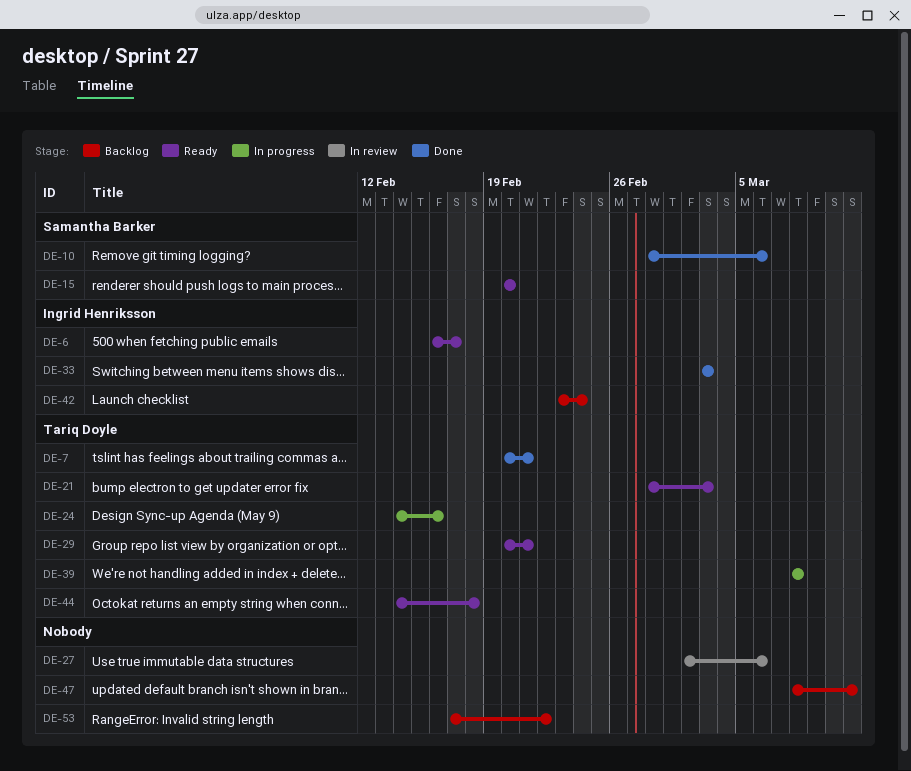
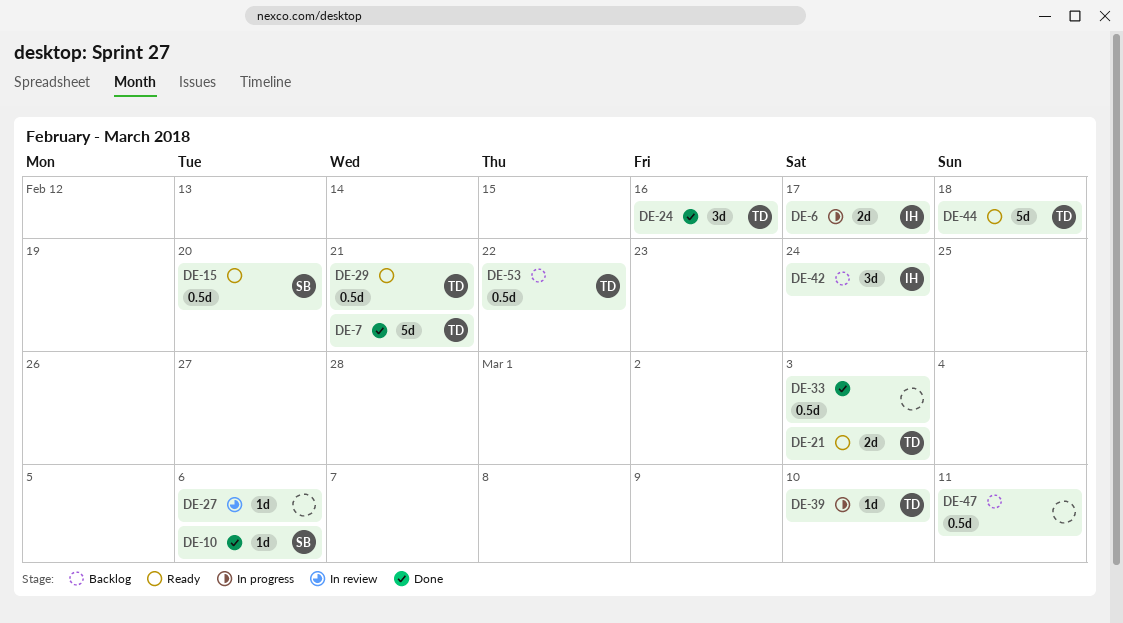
DE-6, status: Ready -> In progress
DE-24, status: In progress -> Done
DE-33, owner: Ingrid Henriksson -> none
DE-39, due: Mar 8 -> Mar 10
DE-53, owner: none -> Tariq Doyle

